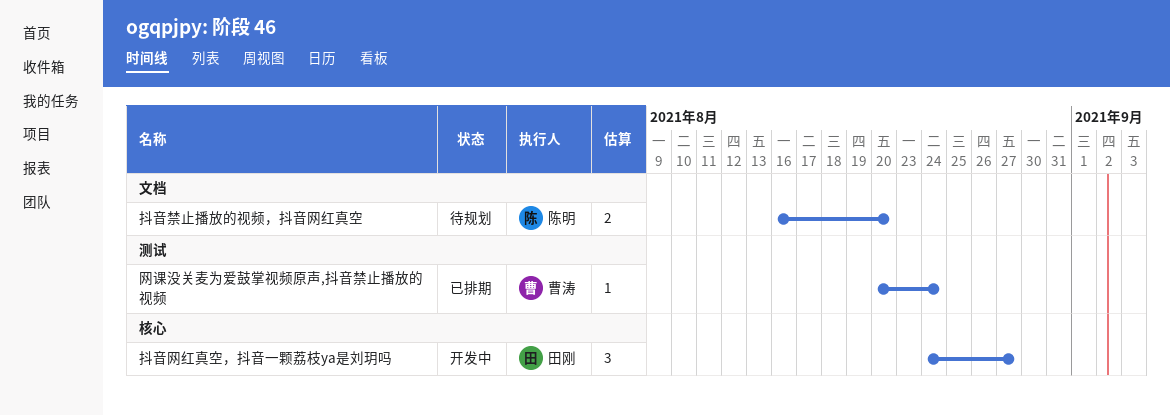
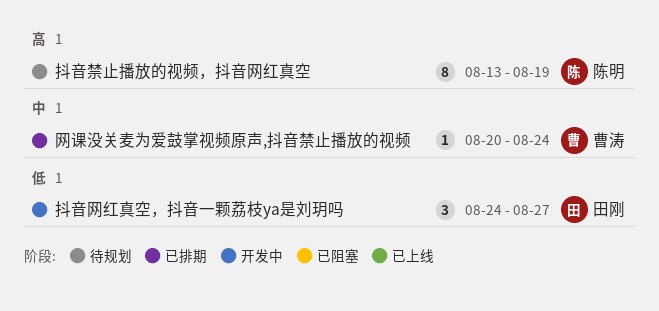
抖音禁止播放的视频，抖音网红真空, estimate: 2 -> 8
抖音禁止播放的视频，抖音网红真空, start: Aug 16 -> Aug 13
抖音禁止播放的视频，抖音网红真空, due: Aug 20 -> Aug 19

